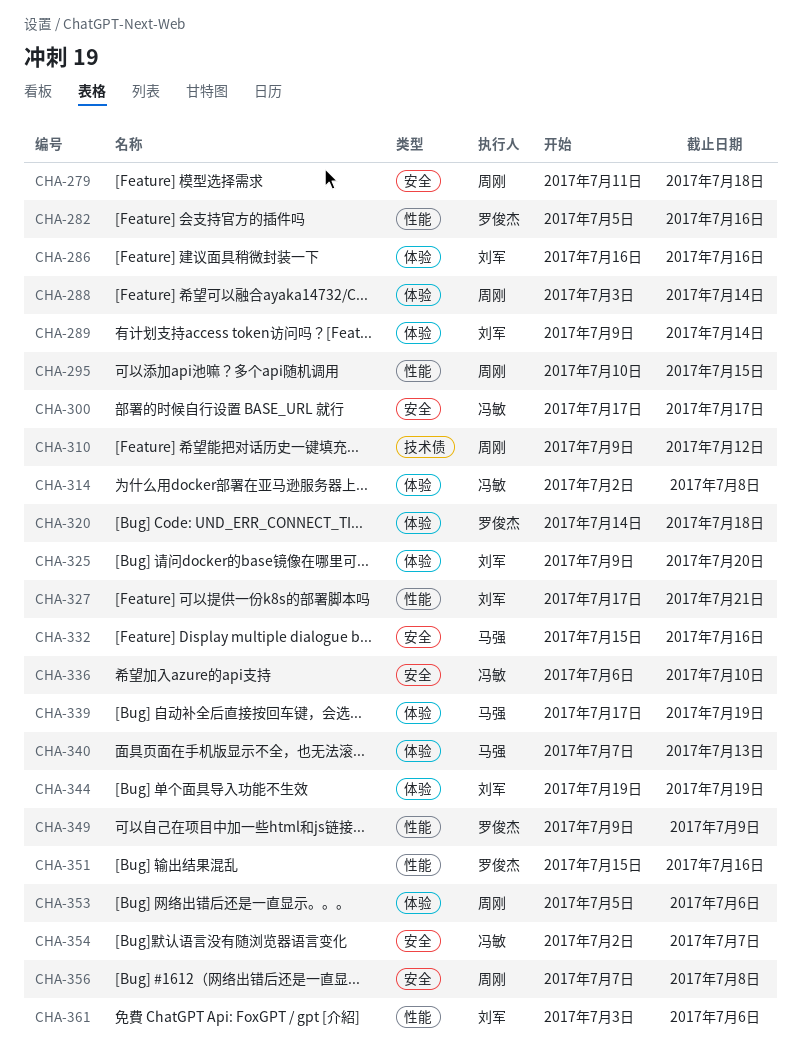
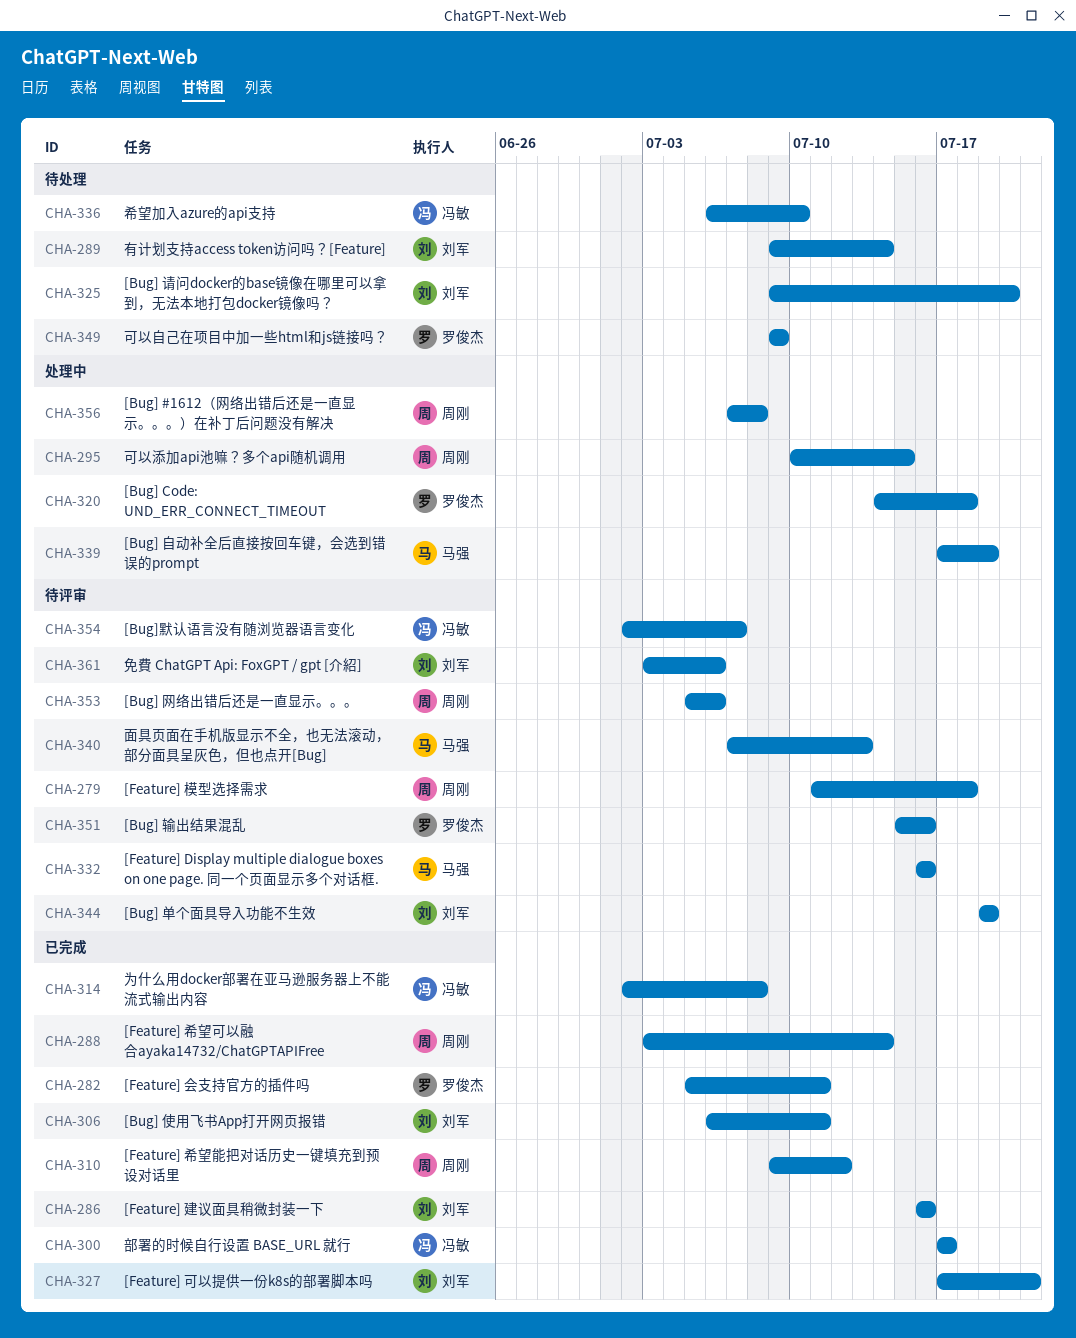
CHA-282, due: Jul 16 -> Jul 11
CHA-306: none -> present
CHA-332, start: Jul 15 -> Jul 16

